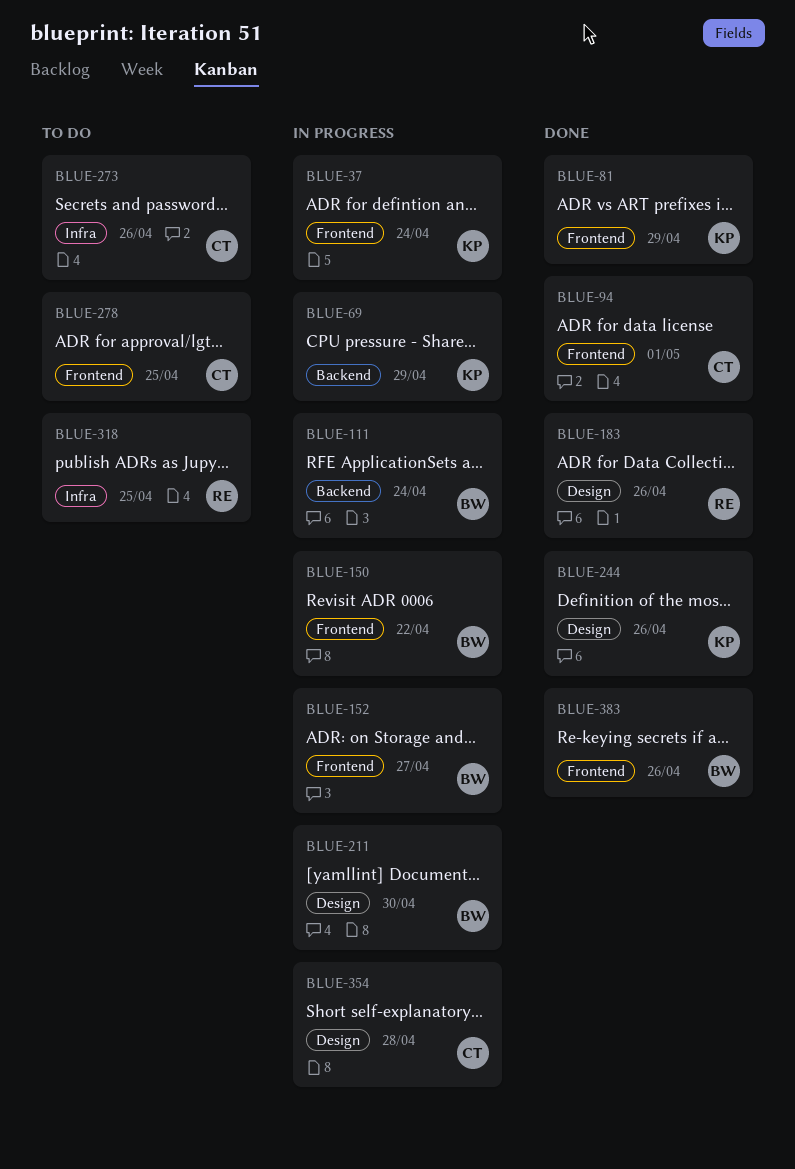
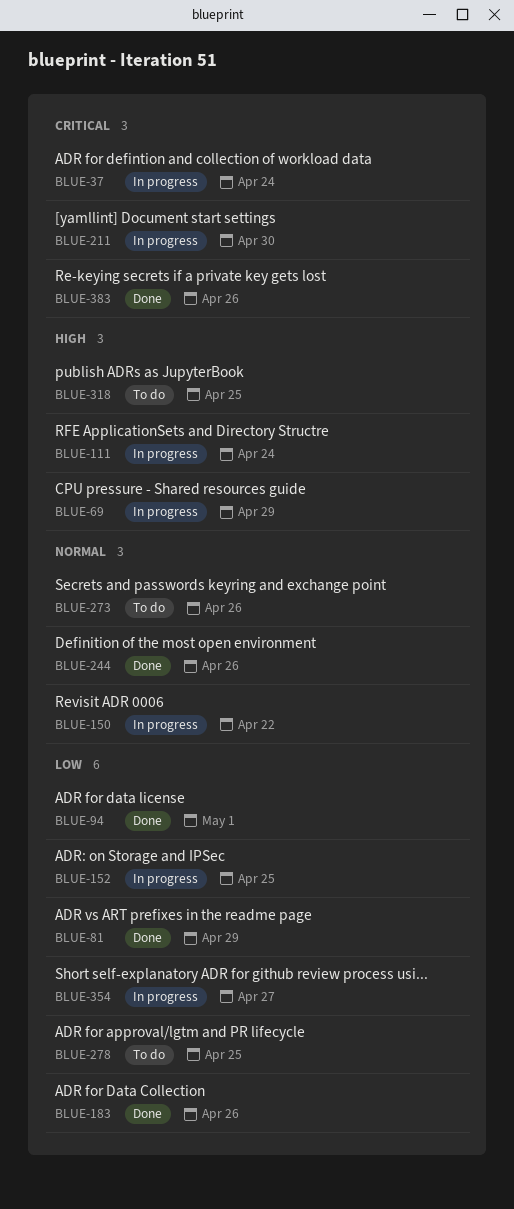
BLUE-152, due: Apr 27 -> Apr 25
BLUE-354, due: Apr 28 -> Apr 27

